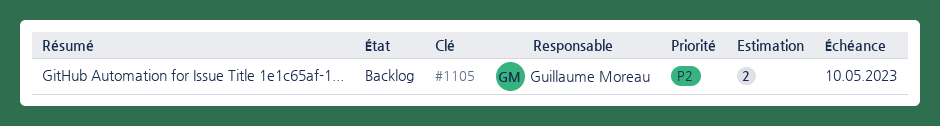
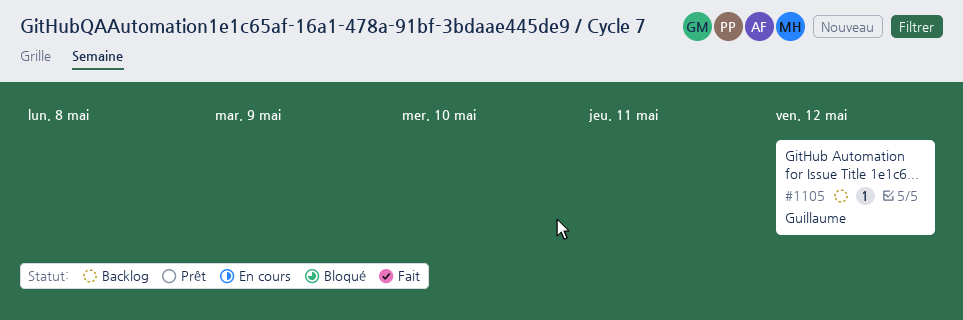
#1105, estimate: 2 -> 1
#1105, due: May 10 -> May 12

